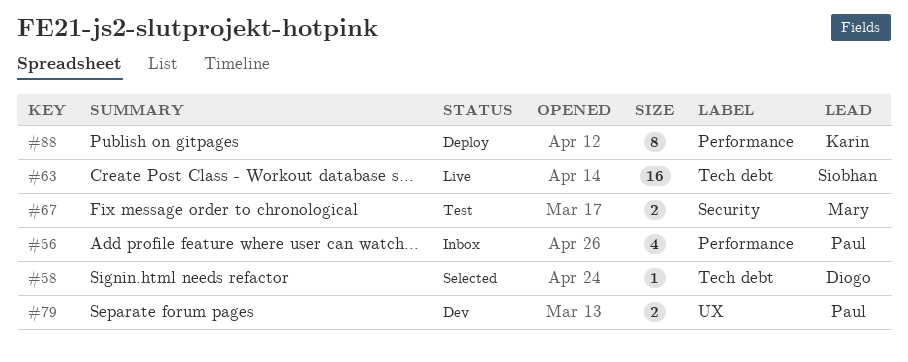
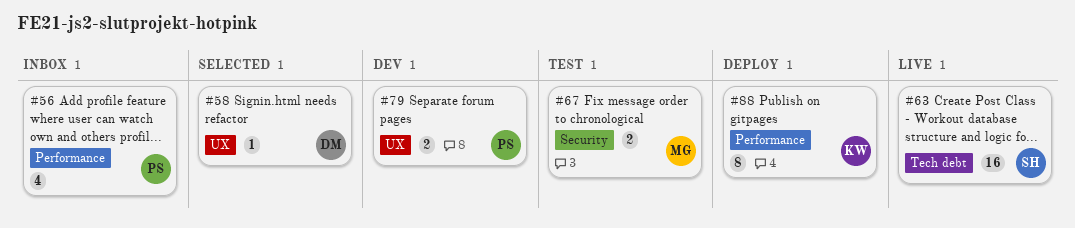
#58, label: Tech debt -> UX

